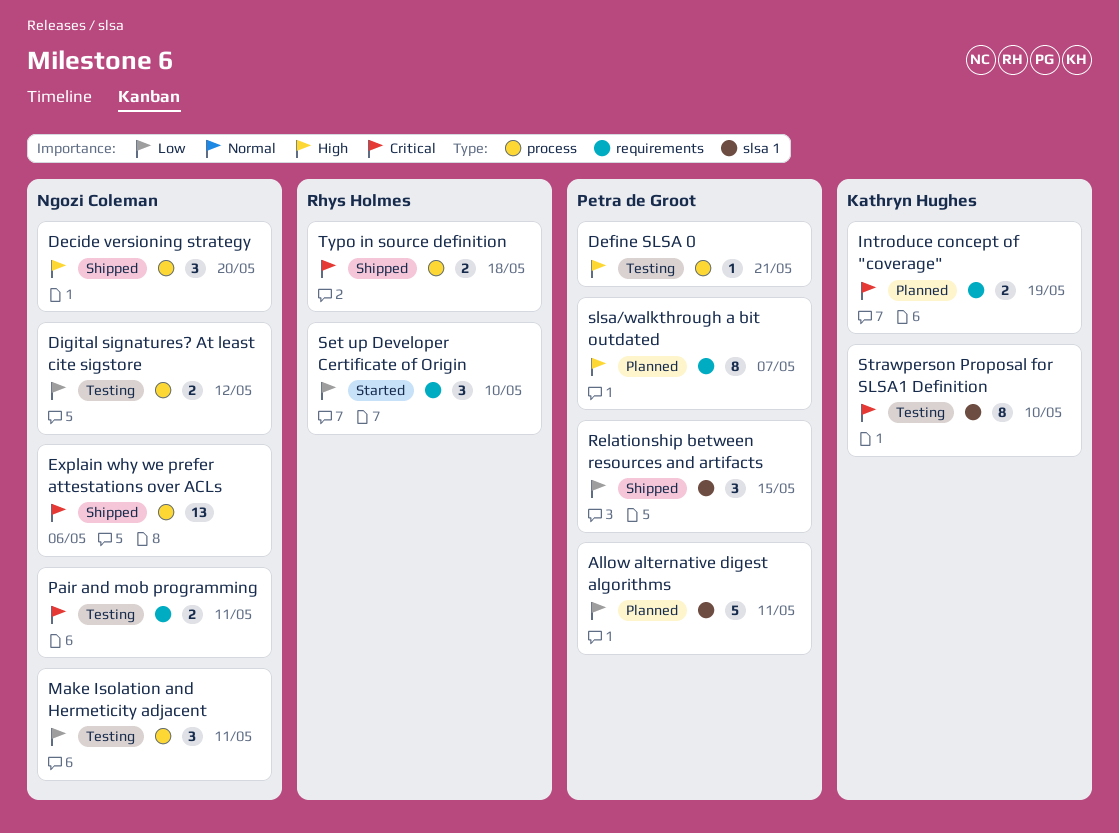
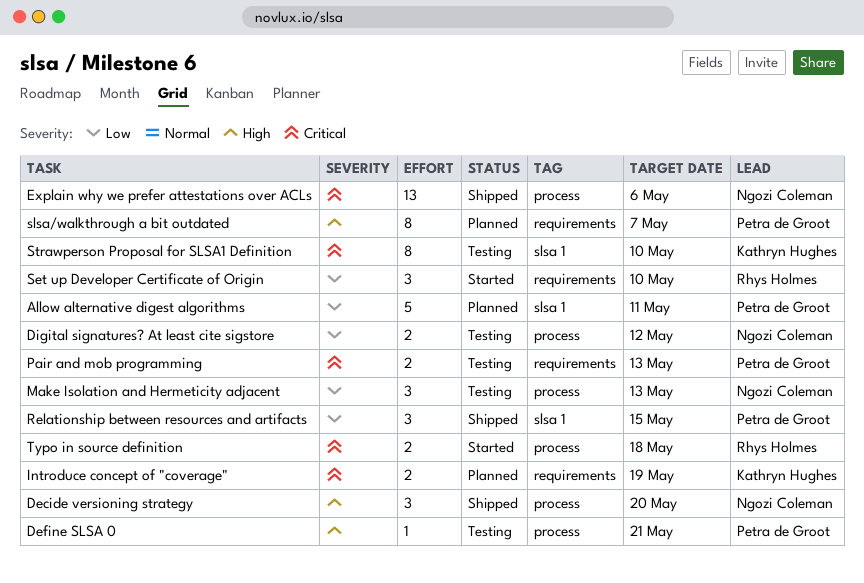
Make Isolation and Hermeticity adjacent, due: May 11 -> May 13
Pair and mob programming, owner: Ngozi Coleman -> Petra de Groot
Pair and mob programming, due: May 11 -> May 13
Typo in source definition, status: Shipped -> Started

